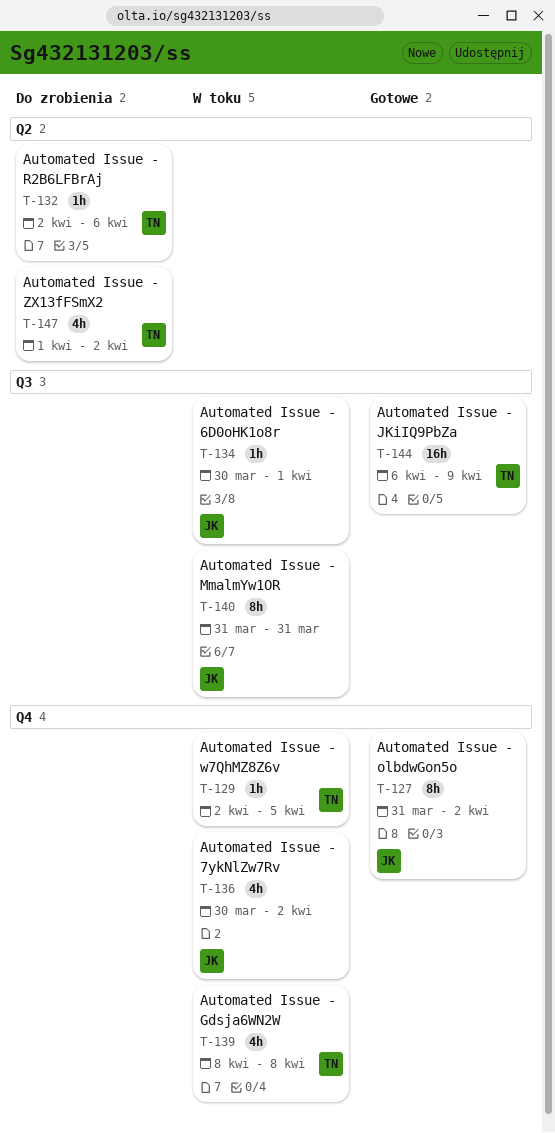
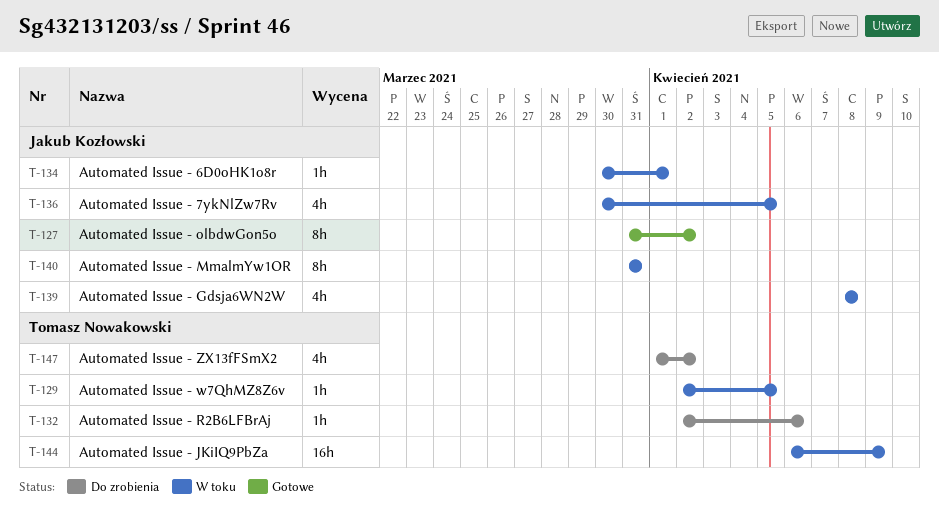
T-136, due: Apr 2 -> Apr 5
T-139, owner: Tomasz Nowakowski -> Jakub Kozłowski
T-144, status: Gotowe -> W toku

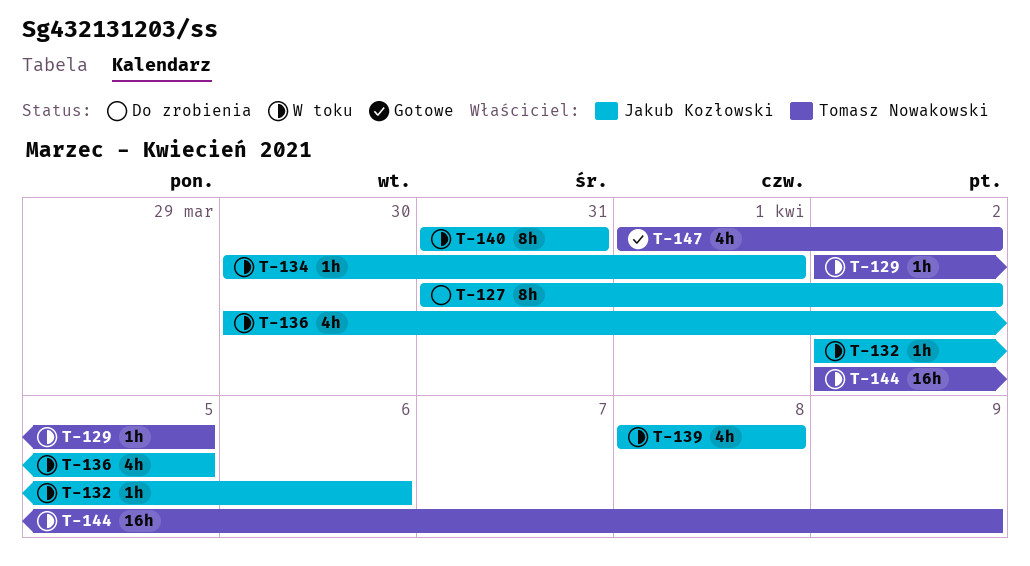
T-127, status: Gotowe -> Do zrobienia
T-132, status: Do zrobienia -> W toku
T-132, owner: Tomasz Nowakowski -> Jakub Kozłowski
T-144, start: Apr 6 -> Apr 2
T-147, status: Do zrobienia -> Gotowe

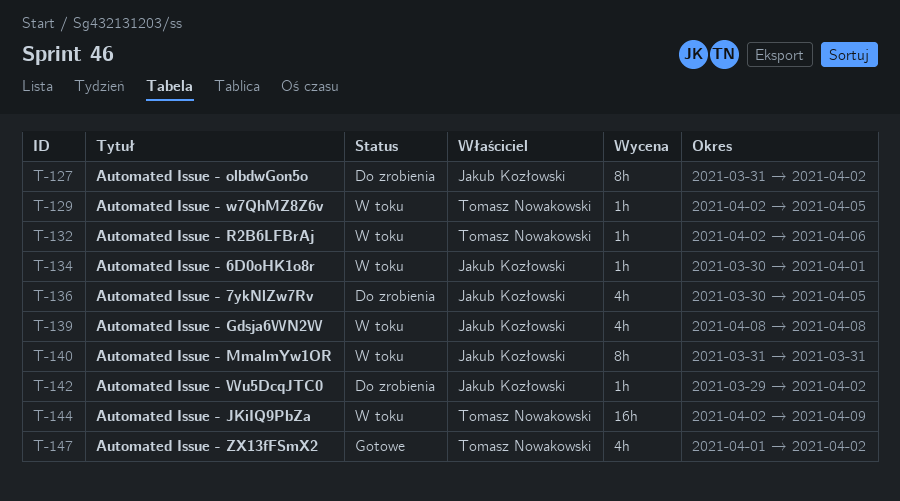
T-132, owner: Jakub Kozłowski -> Tomasz Nowakowski
T-136, status: W toku -> Do zrobienia
T-142: none -> present

